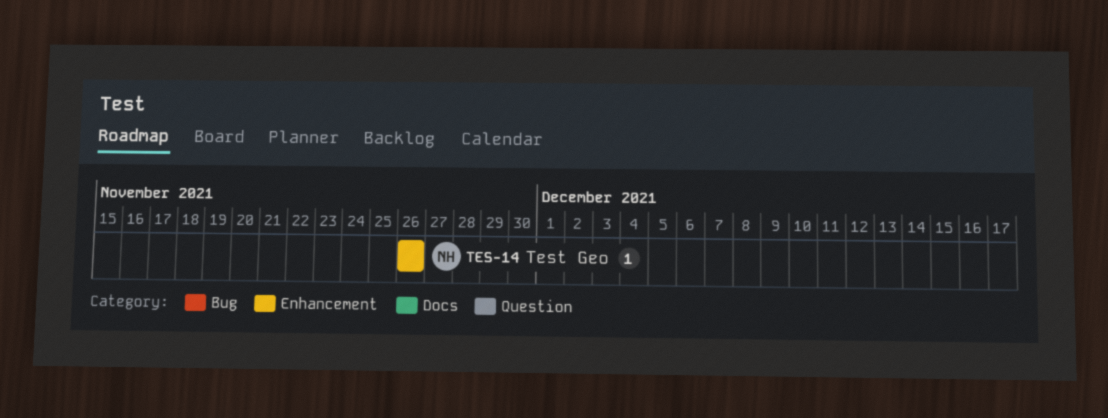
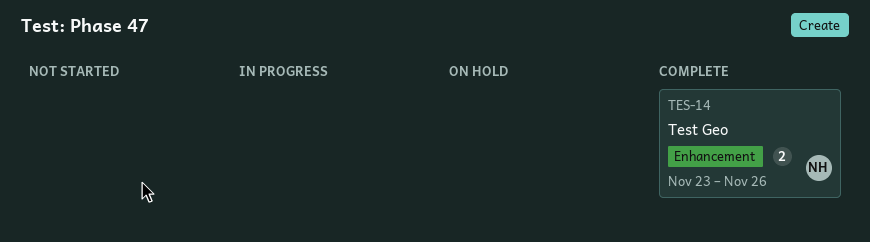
TES-14, estimate: 1 -> 2
TES-14, start: Nov 26 -> Nov 23

